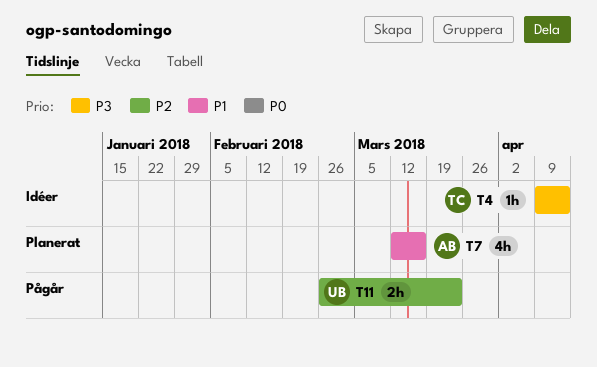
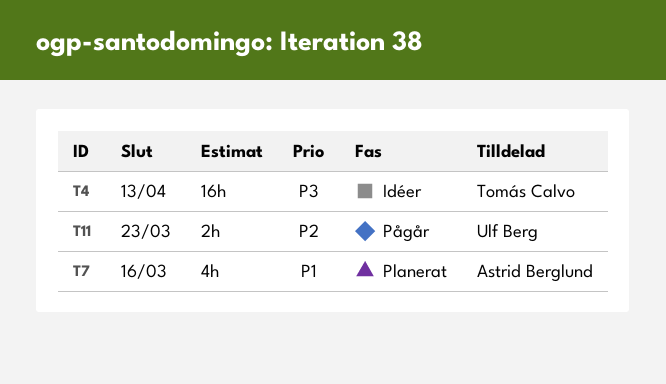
T4, estimate: 1h -> 16h

